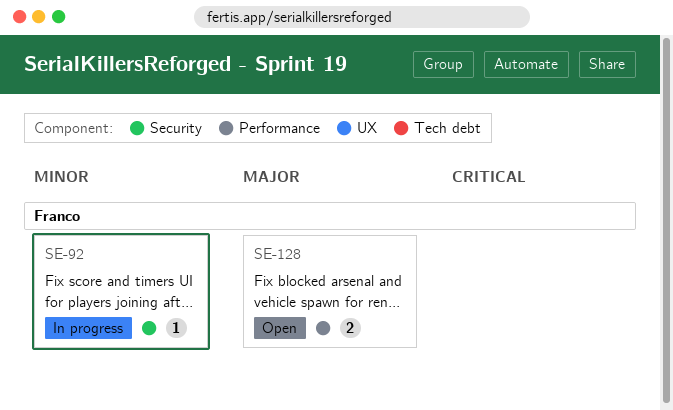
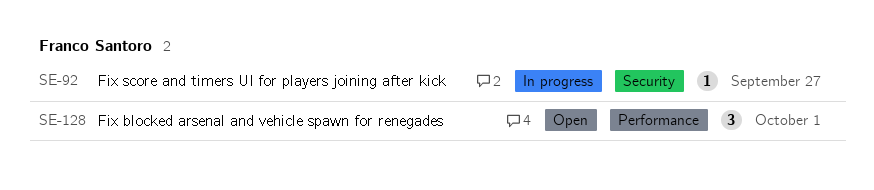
SE-128, estimate: 2 -> 3

